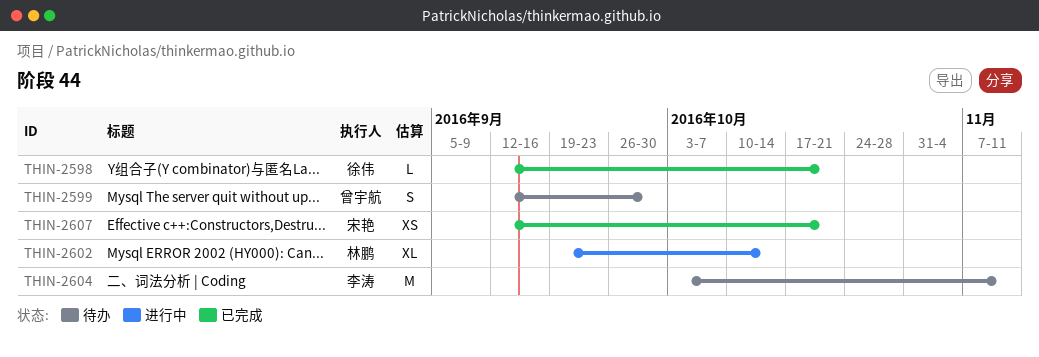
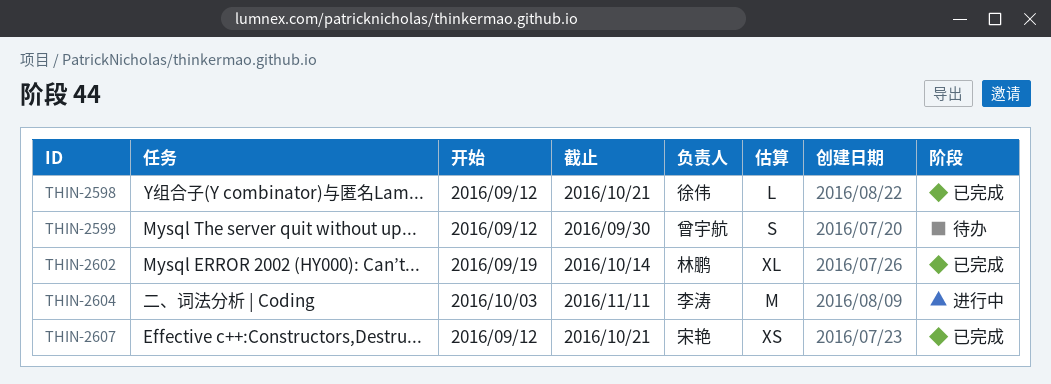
THIN-2602, status: 进行中 -> 已完成
THIN-2604, status: 待办 -> 进行中

